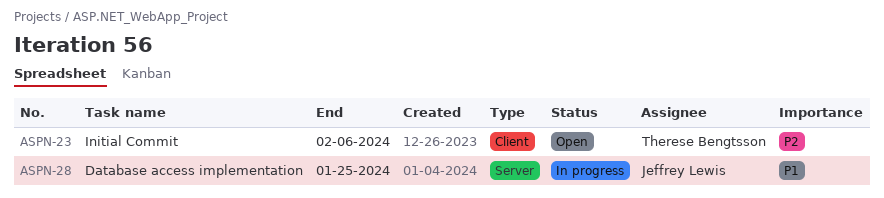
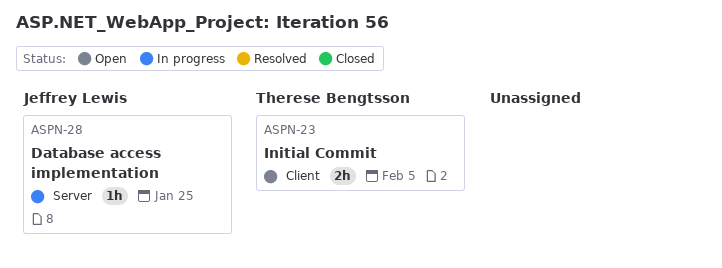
ASPN-23, due: Feb 6 -> Feb 5

